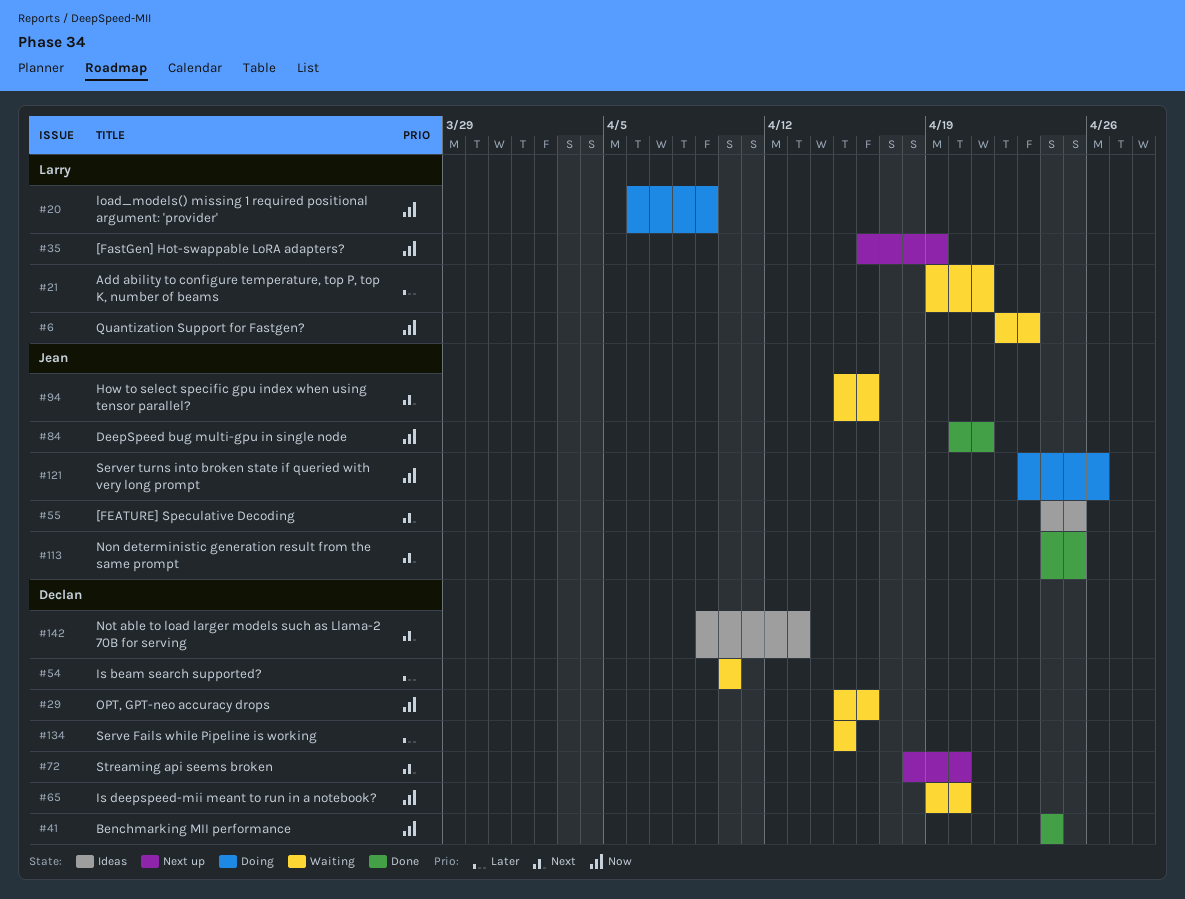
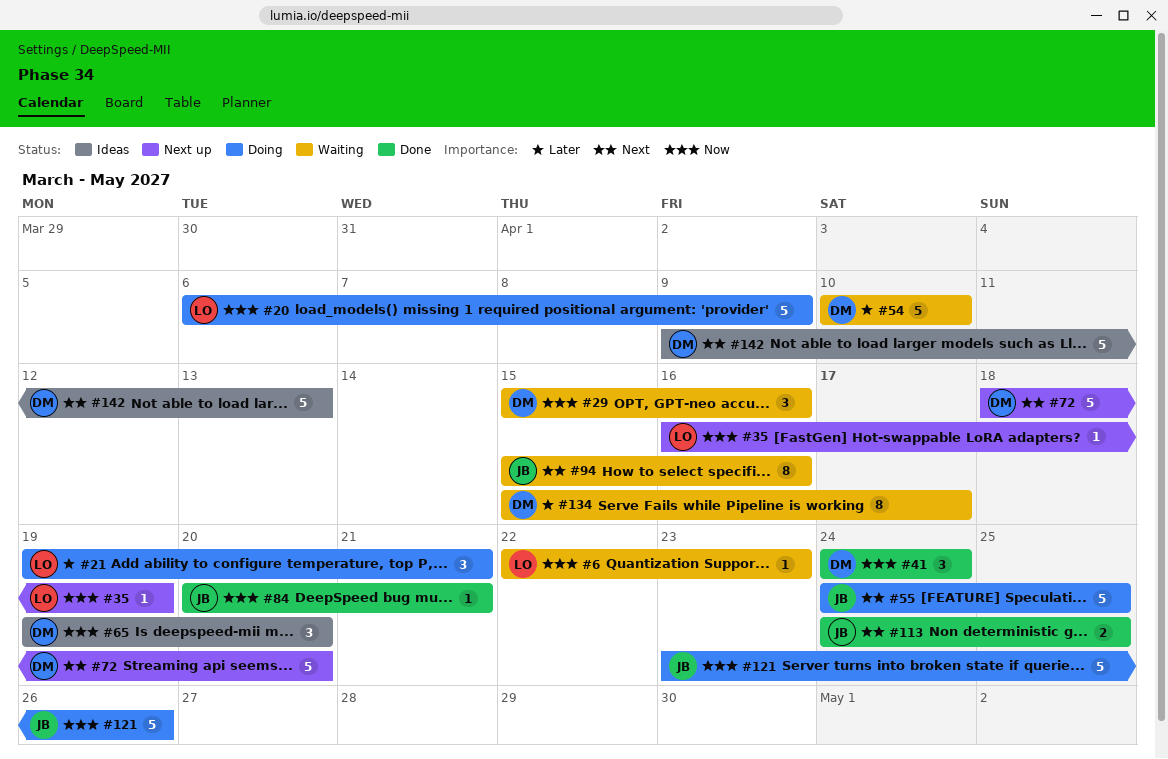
#21, status: Waiting -> Doing
#55, status: Ideas -> Doing
#65, status: Waiting -> Ideas
#134, due: Apr 15 -> Apr 17

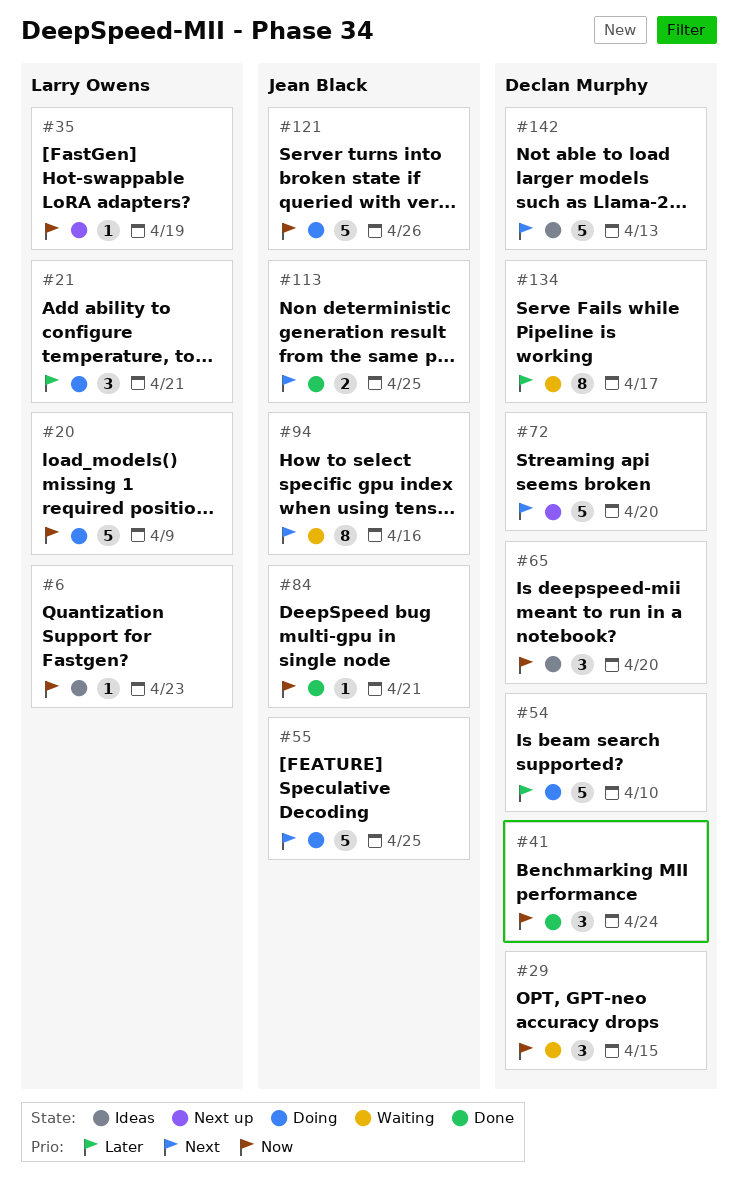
#6, status: Waiting -> Ideas
#29, due: Apr 16 -> Apr 15
#54, status: Waiting -> Doing

